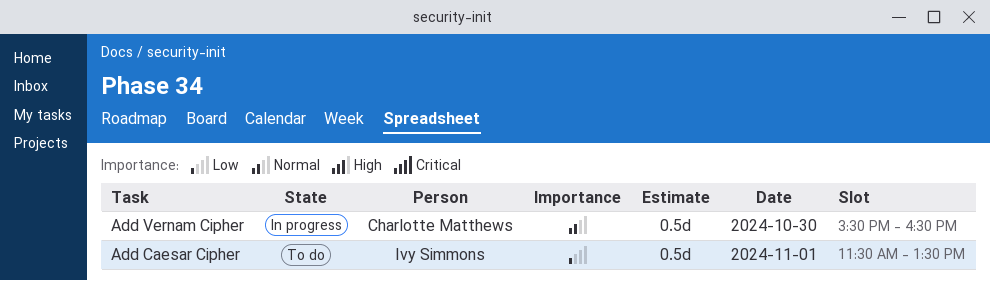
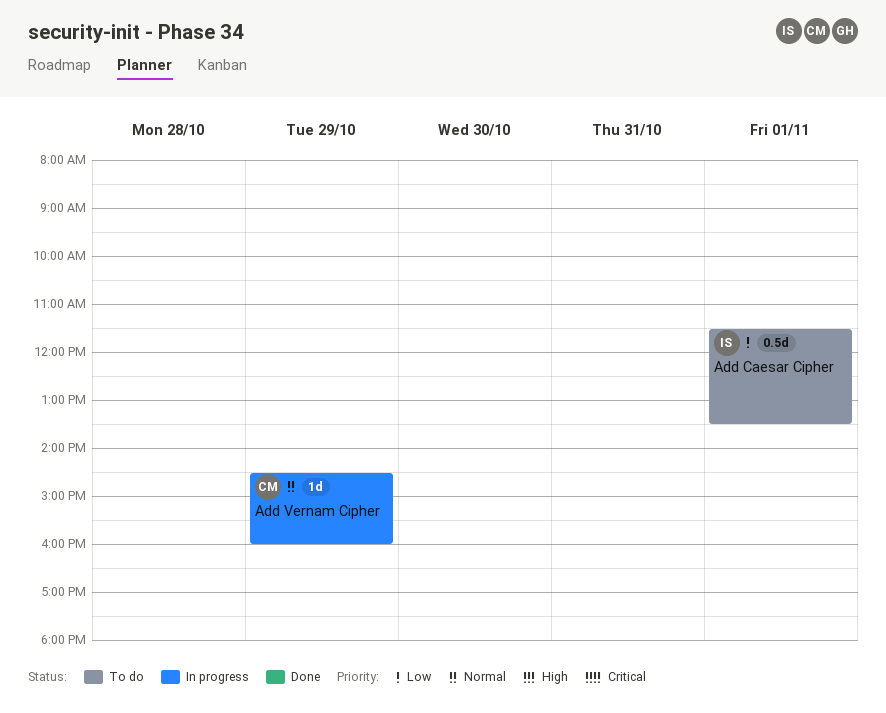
Add Vernam Cipher, estimate: 0.5d -> 1d
Add Vernam Cipher, day: Oct 30 -> Oct 29
Add Vernam Cipher, begins: 15:30 -> 14:30
Add Vernam Cipher, ends: 16:30 -> 16:00

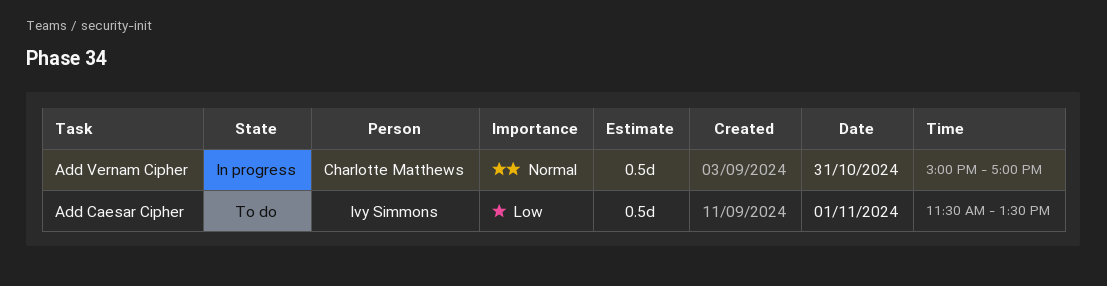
Add Vernam Cipher, estimate: 1d -> 0.5d
Add Vernam Cipher, day: Oct 29 -> Oct 31
Add Vernam Cipher, begins: 14:30 -> 15:00
Add Vernam Cipher, ends: 16:00 -> 17:00

